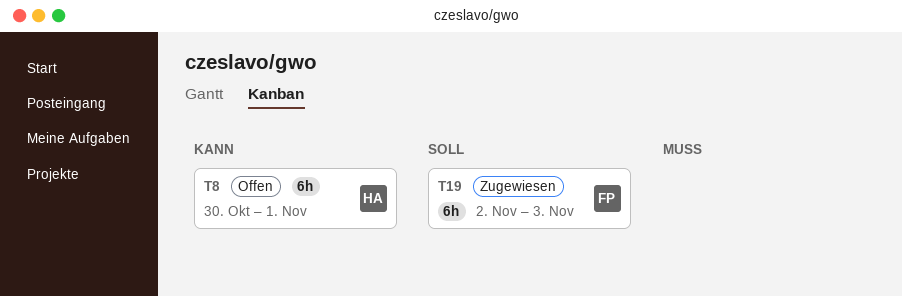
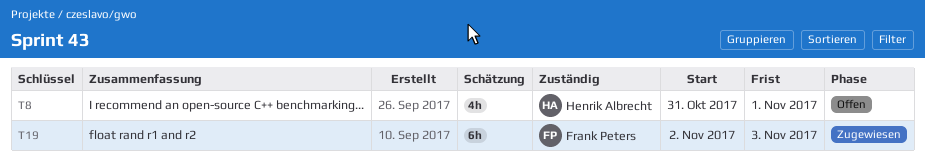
T8, estimate: 6h -> 4h
T8, start: Oct 30 -> Oct 31

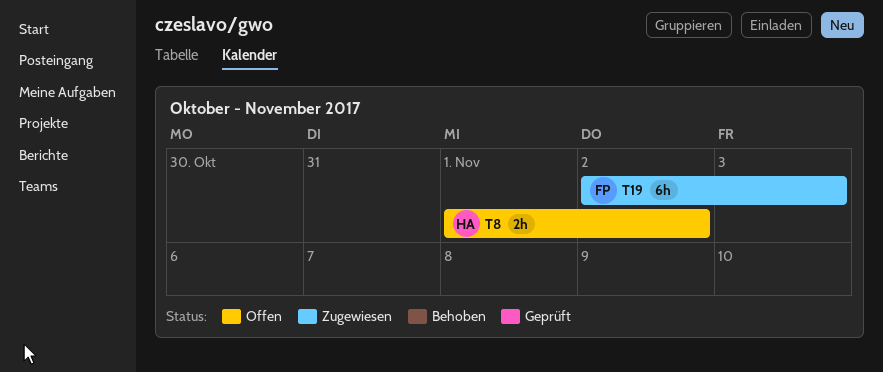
T8, estimate: 4h -> 2h
T8, start: Oct 31 -> Nov 1
T8, due: Nov 1 -> Nov 2

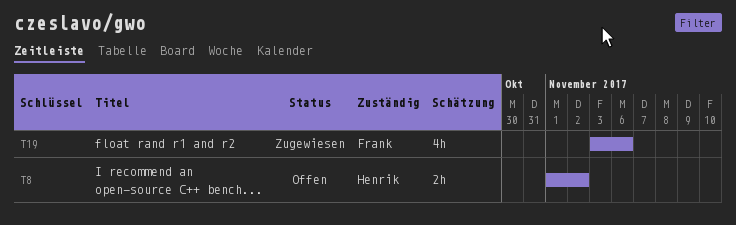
T19, estimate: 6h -> 4h
T19, start: Nov 2 -> Nov 3
T19, due: Nov 3 -> Nov 6

